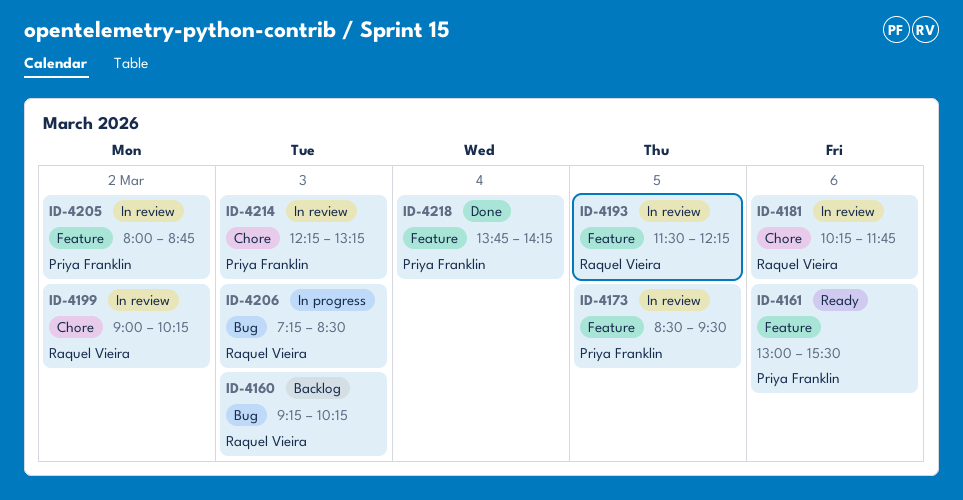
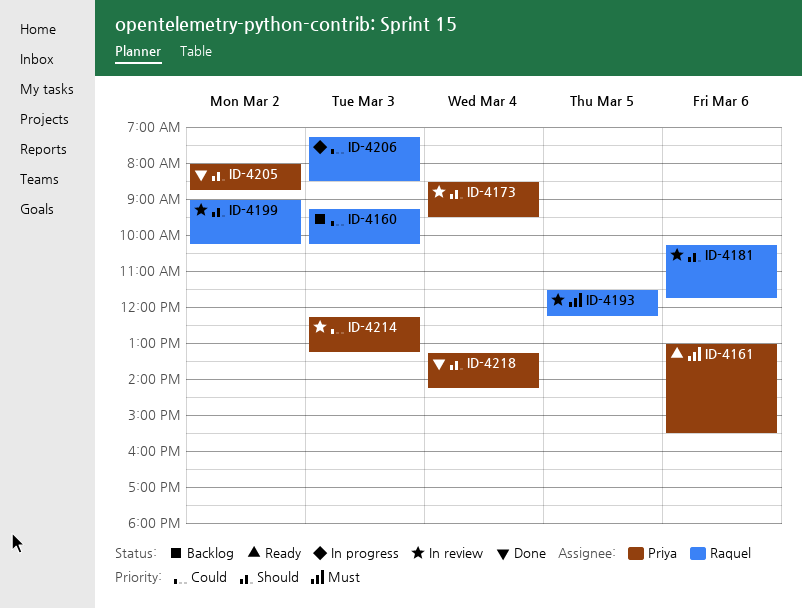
ID-4173, day: Mar 5 -> Mar 4
ID-4205, status: In review -> Done
ID-4218, begins: 13:45 -> 13:15

